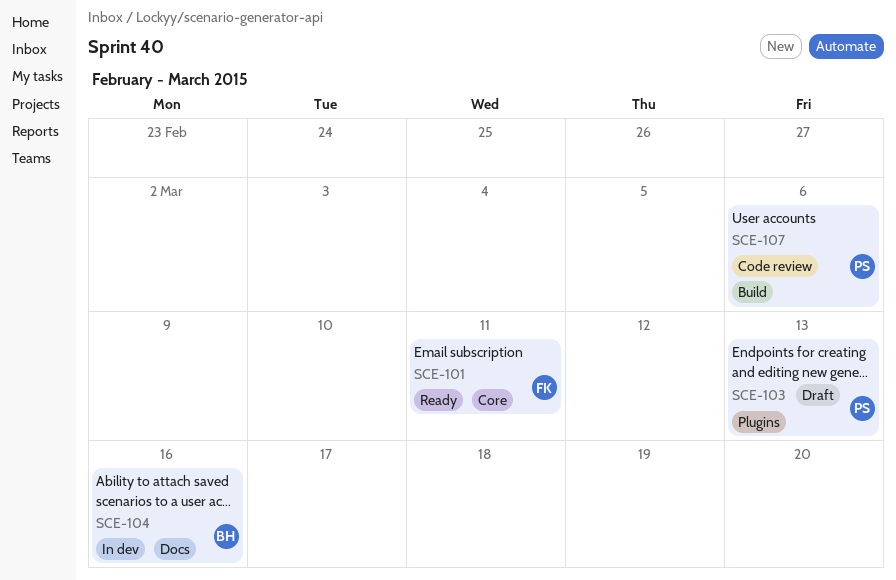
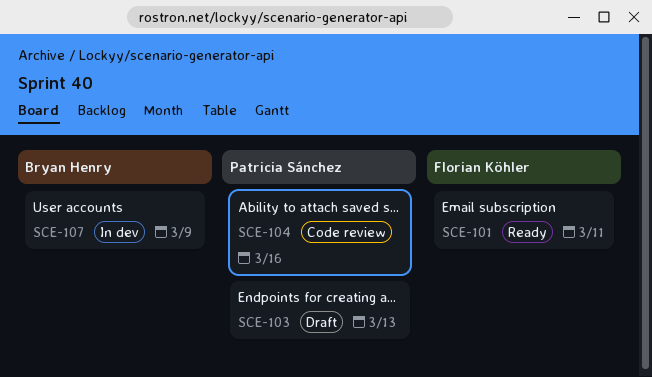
SCE-104, status: In dev -> Code review
SCE-104, owner: Bryan Henry -> Patricia Sánchez
SCE-107, status: Code review -> In dev
SCE-107, owner: Patricia Sánchez -> Bryan Henry
SCE-107, due: Mar 6 -> Mar 9

